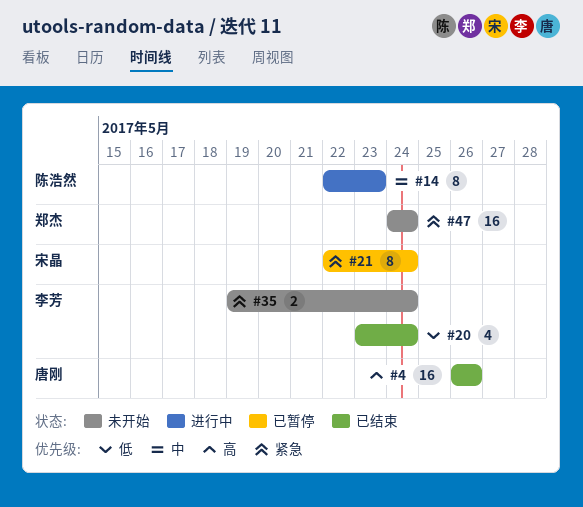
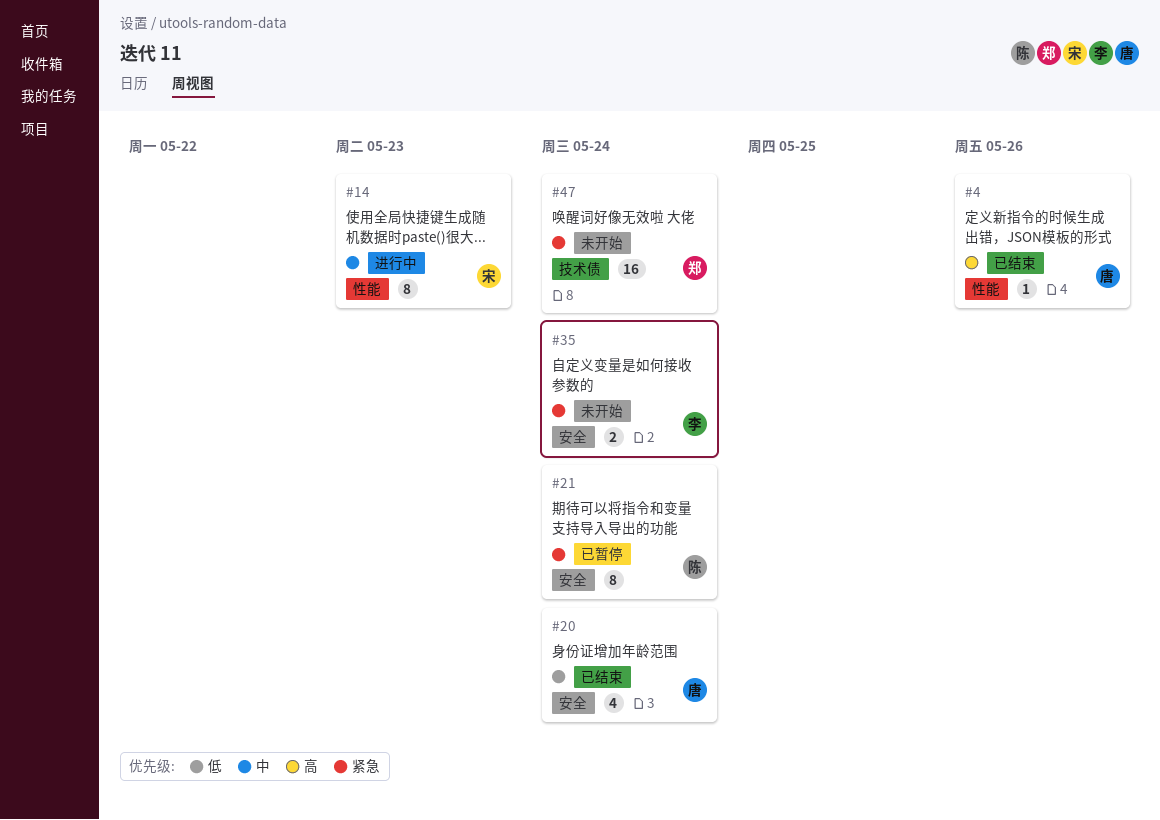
#4, estimate: 16 -> 1
#14, owner: 陈浩然 -> 宋晶
#20, owner: 李芳 -> 唐刚
#21, owner: 宋晶 -> 陈浩然

